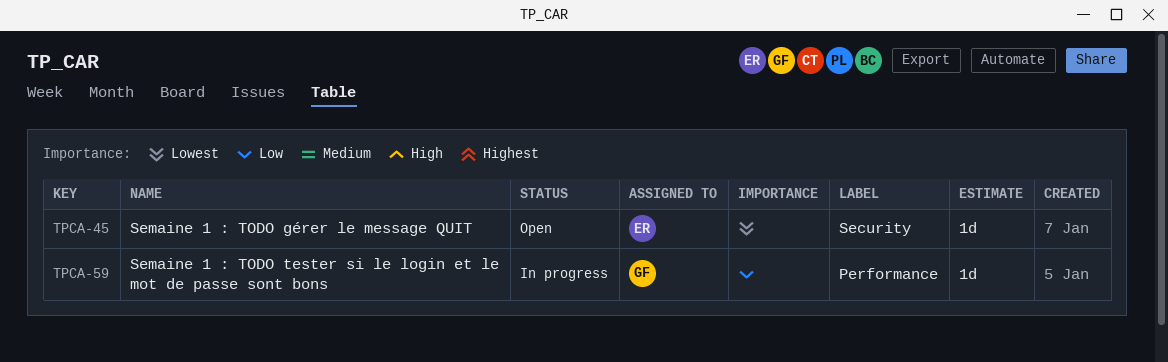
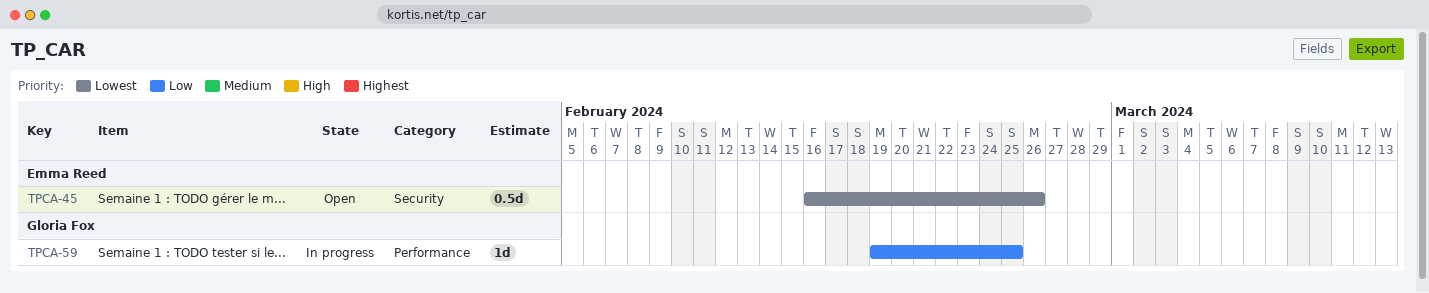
TPCA-45, estimate: 1d -> 0.5d

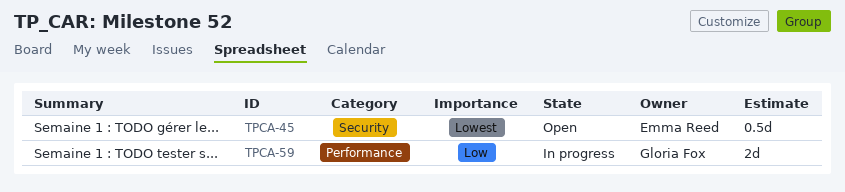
TPCA-59, estimate: 1d -> 2d

